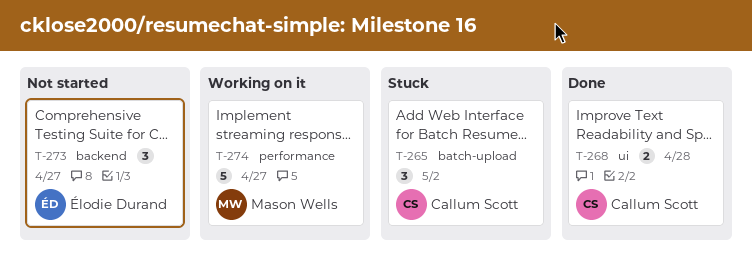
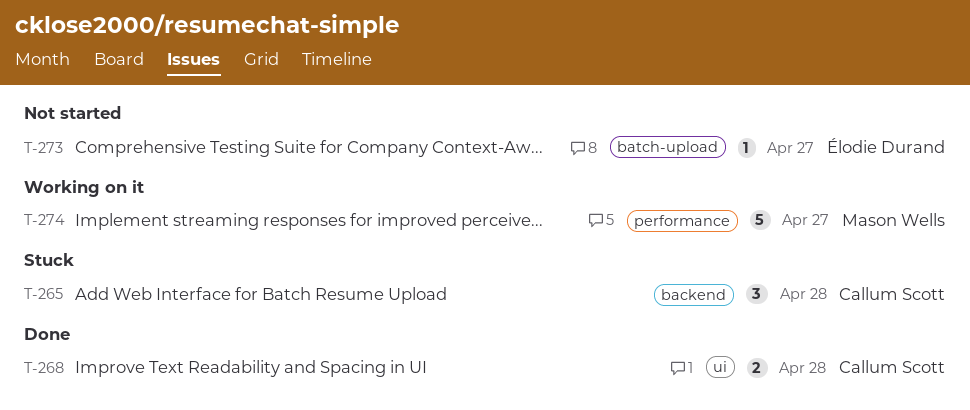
T-265, label: batch-upload -> backend
T-265, due: May 2 -> Apr 28
T-273, label: backend -> batch-upload
T-273, estimate: 3 -> 1

